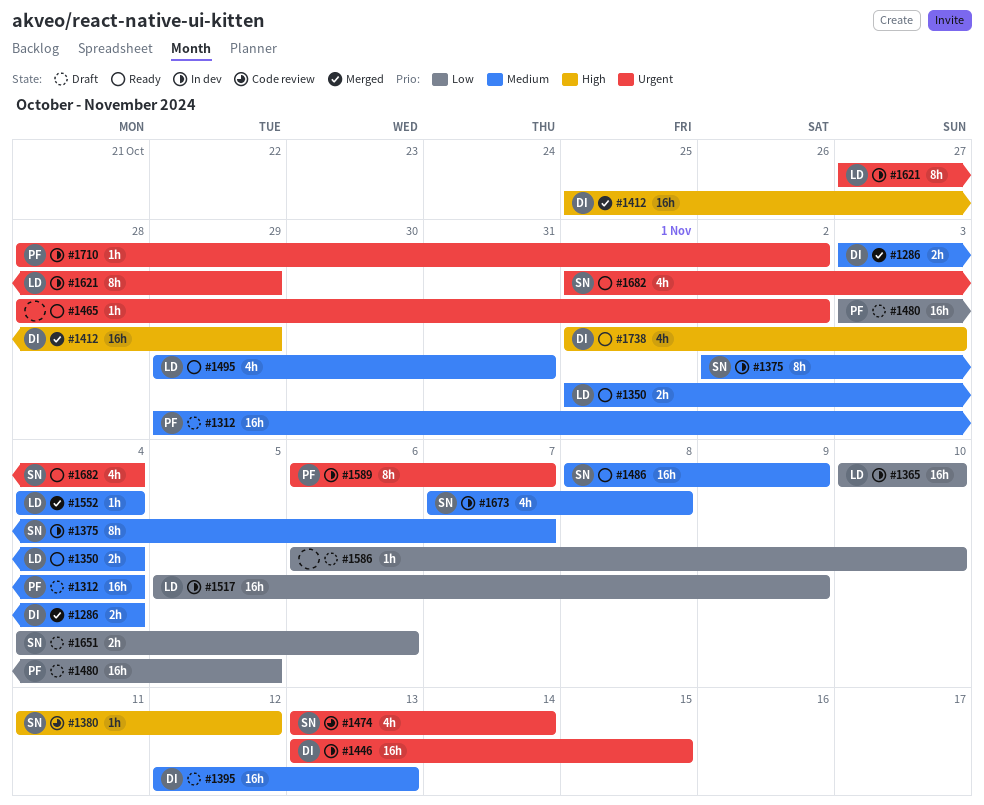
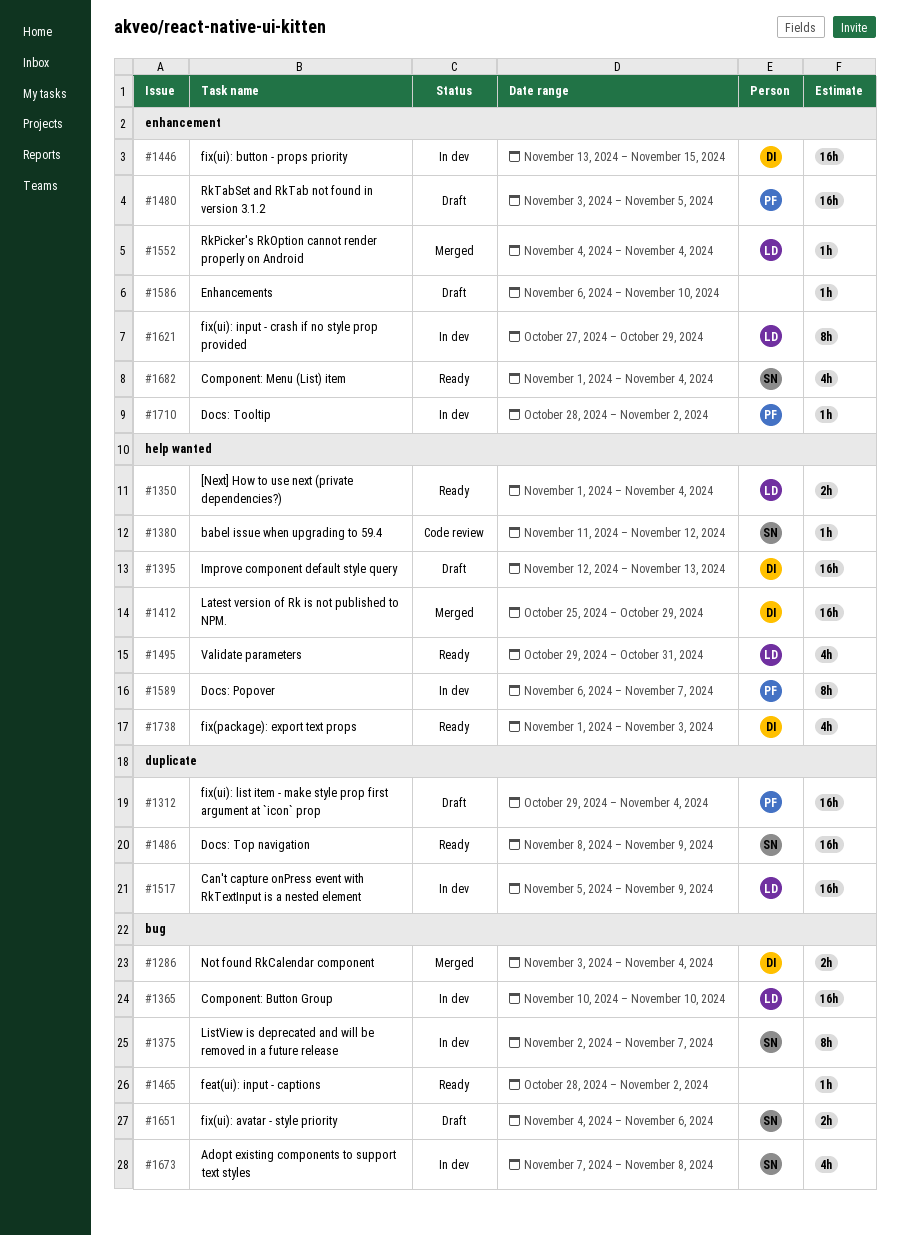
#1474: present -> none

